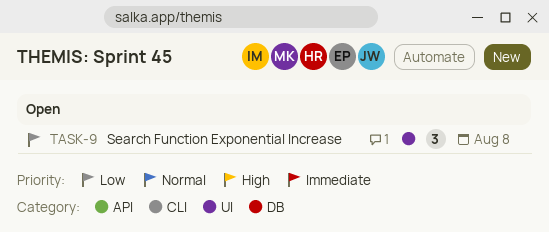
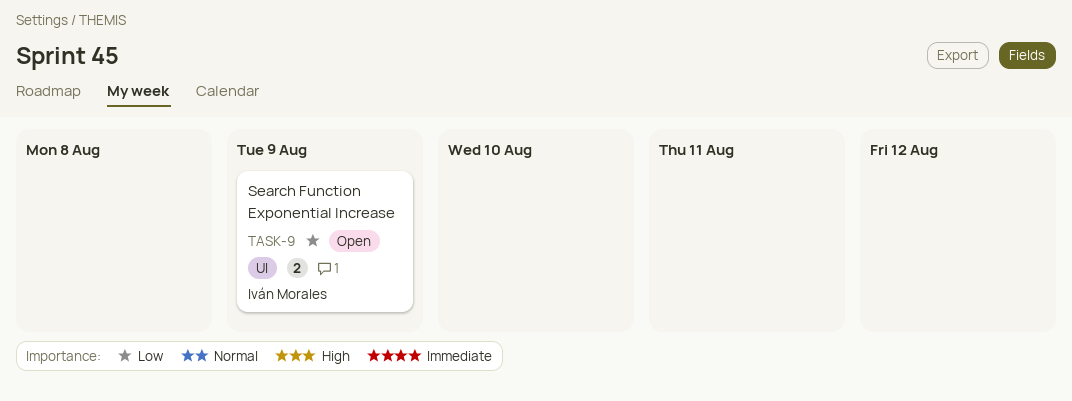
TASK-9, estimate: 3 -> 2
TASK-9, due: Aug 8 -> Aug 9

